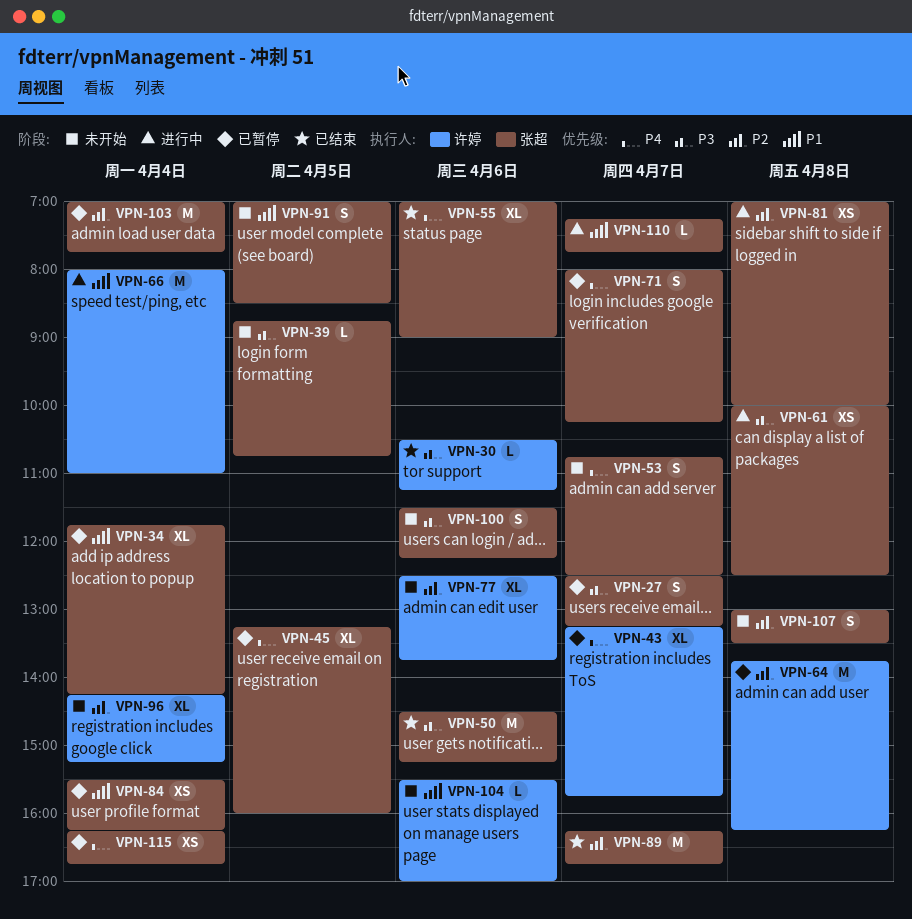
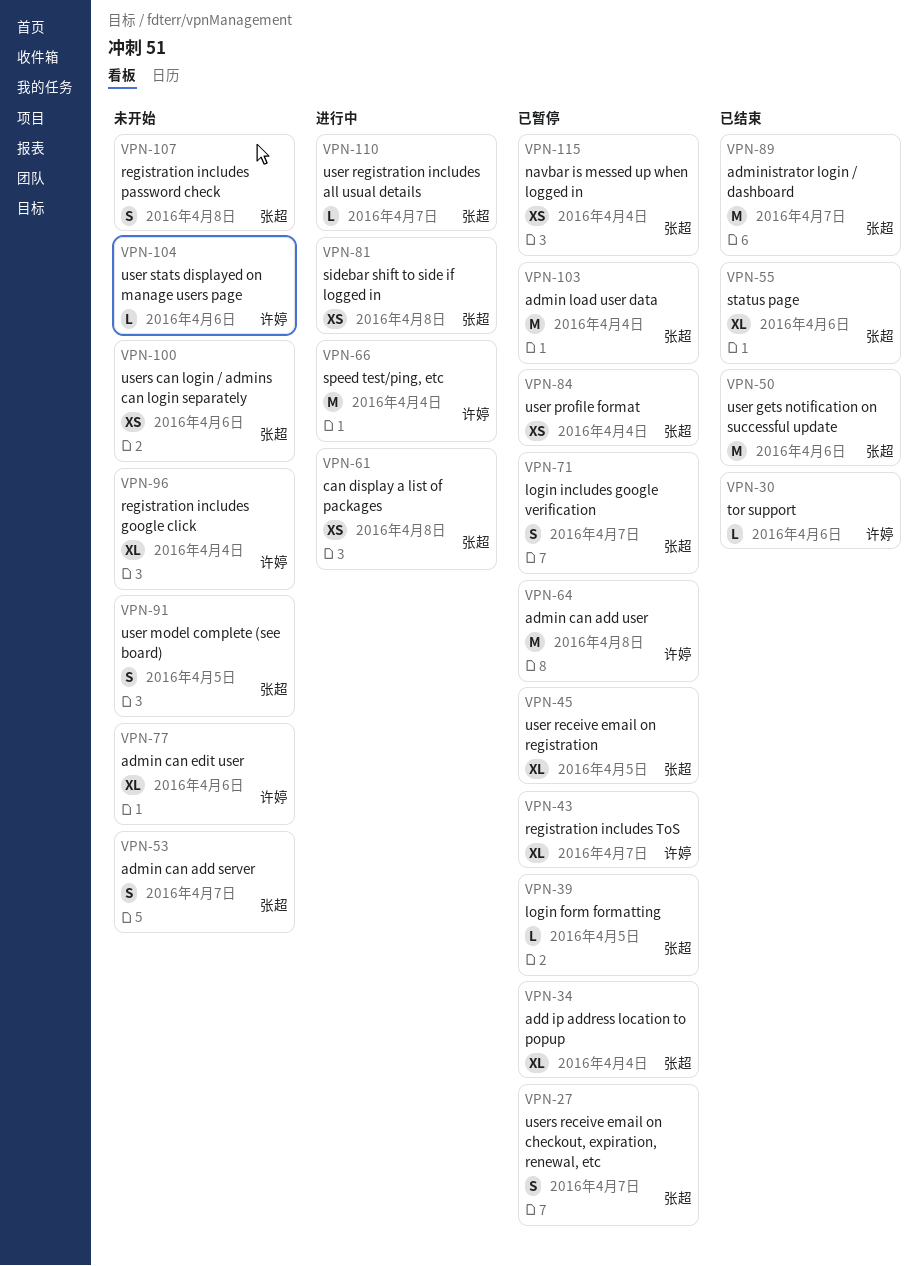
VPN-39, status: 未开始 -> 已暂停
VPN-100, estimate: S -> XS

